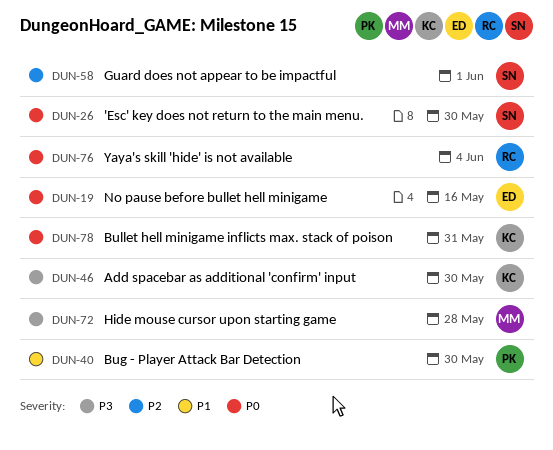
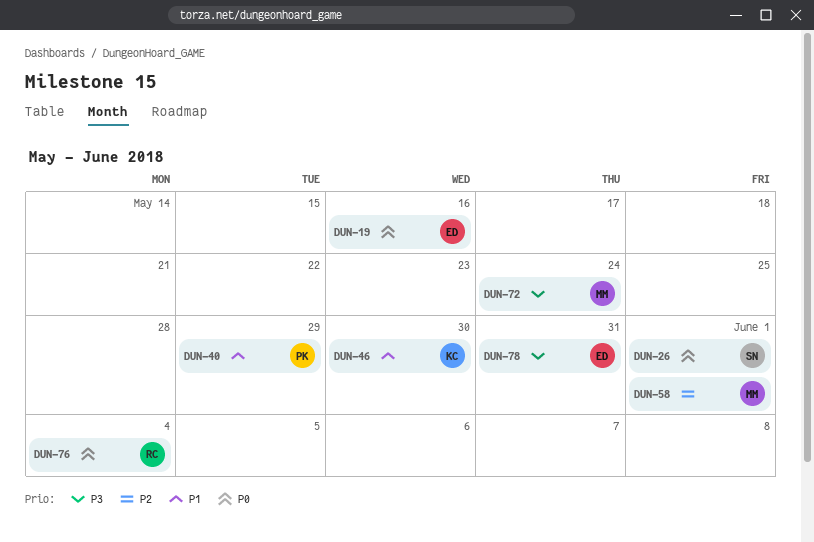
DUN-26, due: May 30 -> Jun 1
DUN-40, due: May 30 -> May 29
DUN-46, priority: P3 -> P1
DUN-58, owner: SN -> MM
DUN-72, due: May 28 -> May 24
DUN-78, owner: KC -> ED
DUN-78, priority: P0 -> P3

